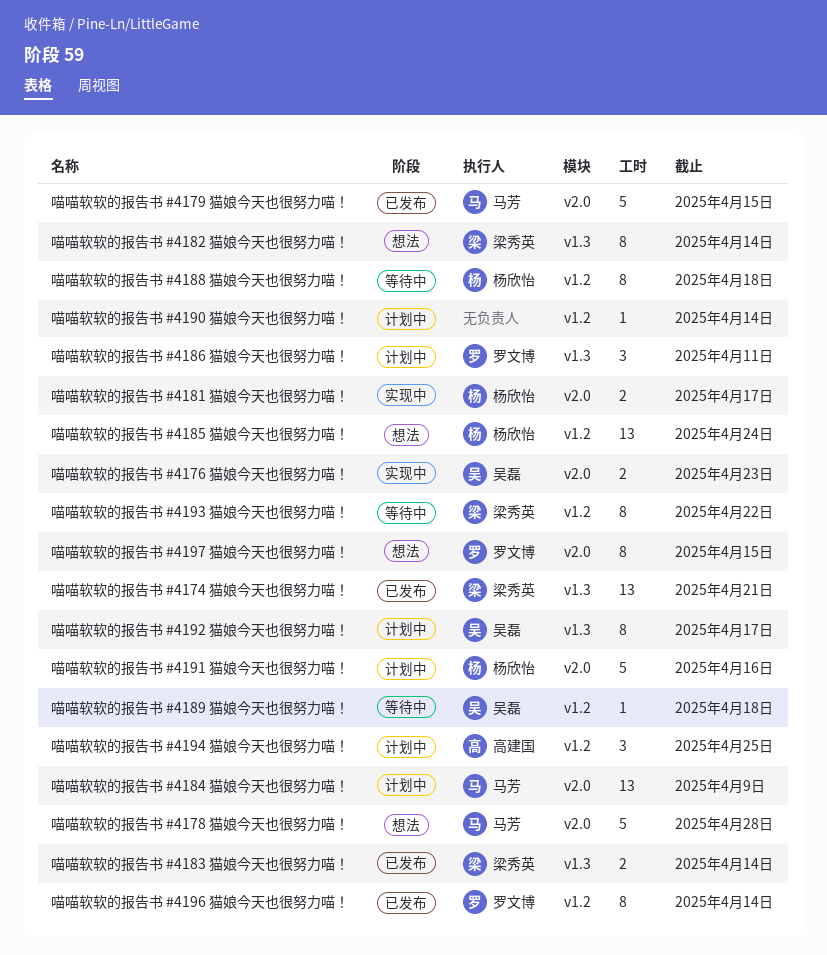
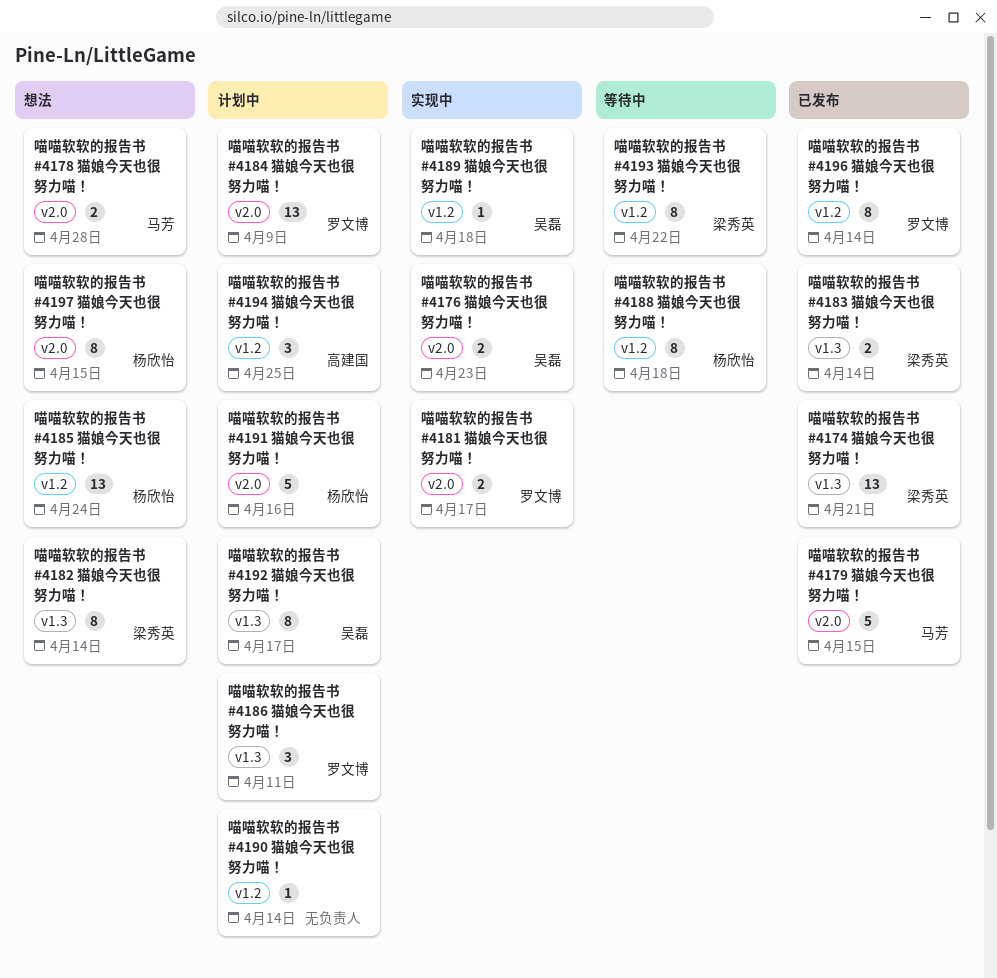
喵喵软软的报告书 #4178 猫娘今天也很努力喵！, estimate: 5 -> 2
喵喵软软的报告书 #4181 猫娘今天也很努力喵！, owner: 杨欣怡 -> 罗文博
喵喵软软的报告书 #4184 猫娘今天也很努力喵！, owner: 马芳 -> 罗文博
喵喵软软的报告书 #4189 猫娘今天也很努力喵！, status: 等待中 -> 实现中
喵喵软软的报告书 #4197 猫娘今天也很努力喵！, owner: 罗文博 -> 杨欣怡

